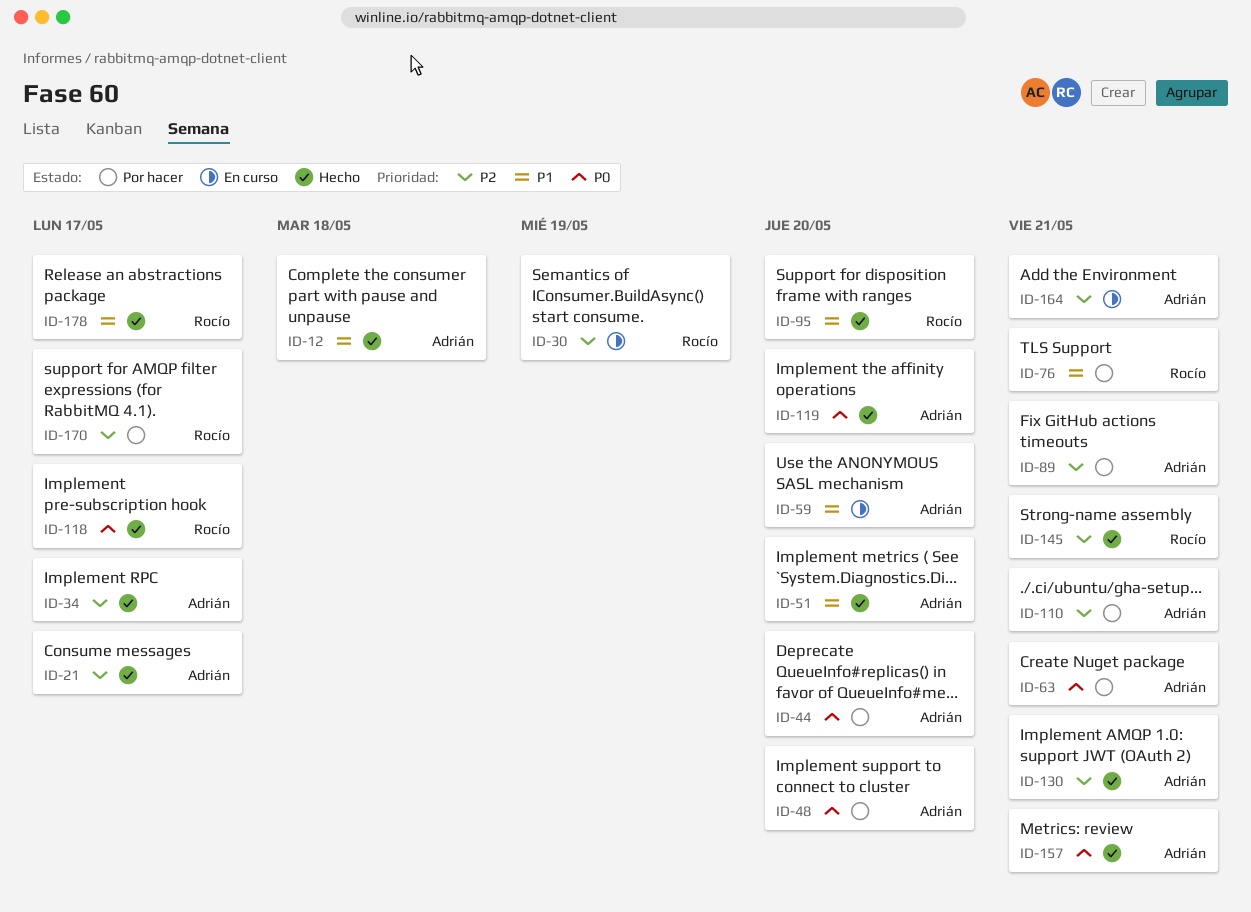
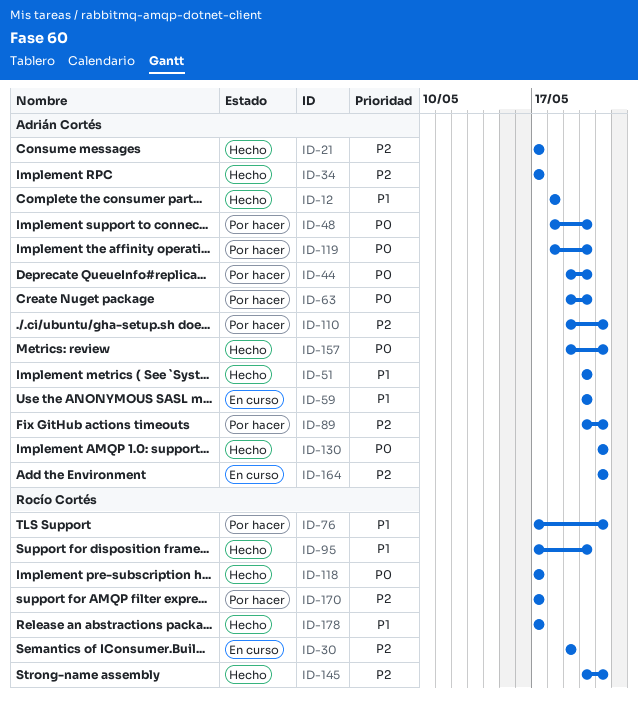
ID-63, due: May 21 -> May 20
ID-119, status: Hecho -> Por hacer
ID-130, priority: P2 -> P0

